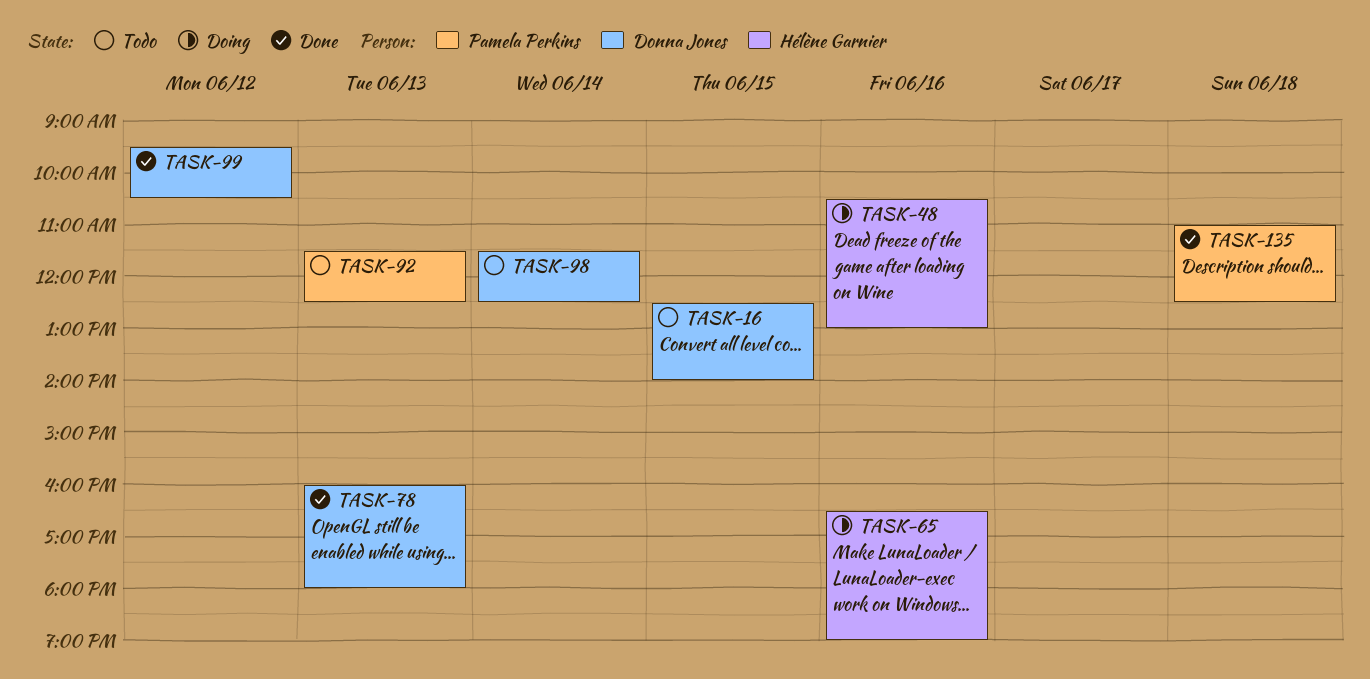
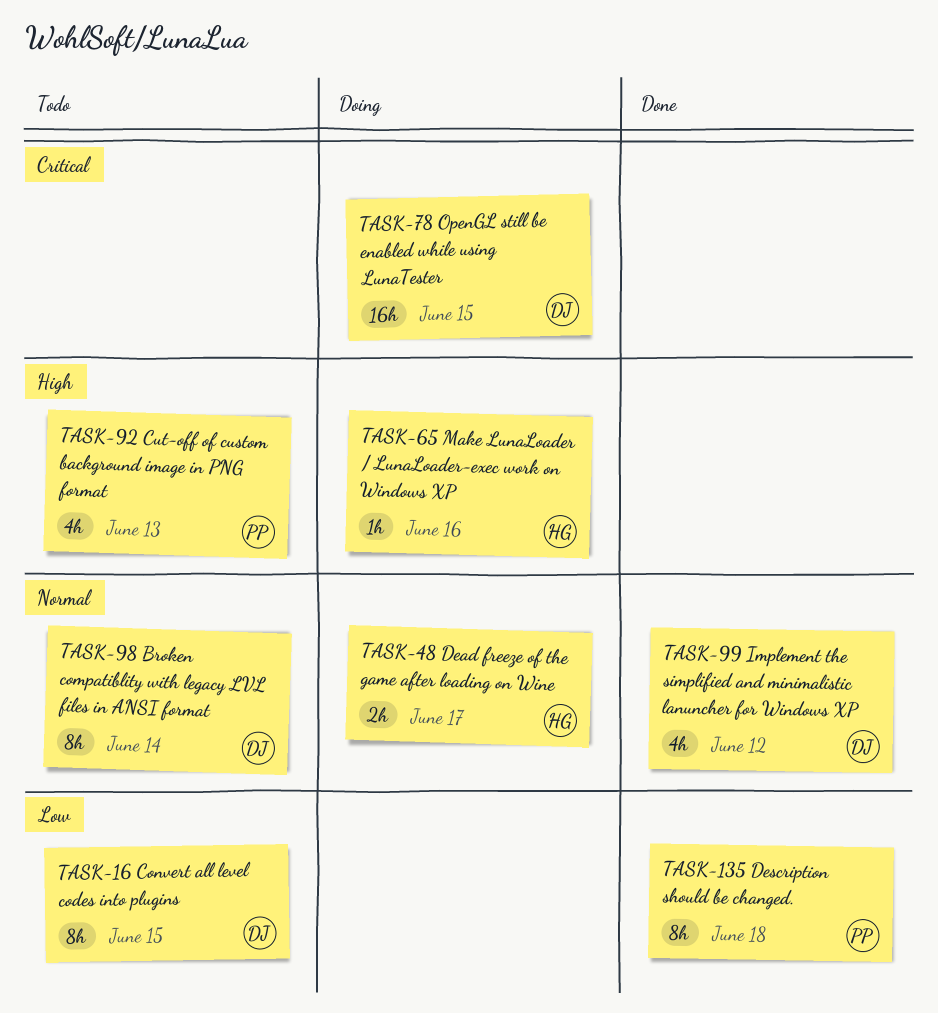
TASK-48, day: Jun 16 -> Jun 17
TASK-78, status: Done -> Doing
TASK-78, day: Jun 13 -> Jun 15

